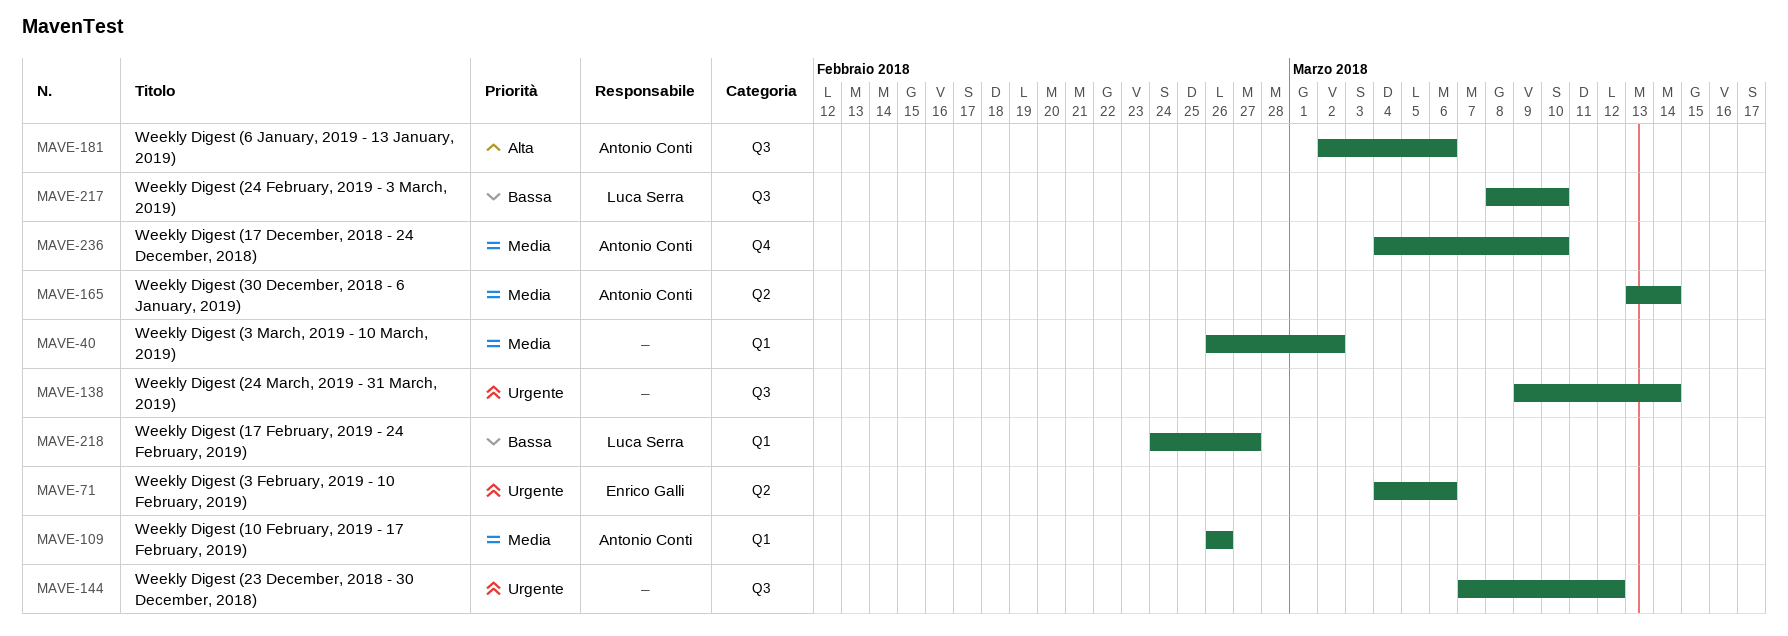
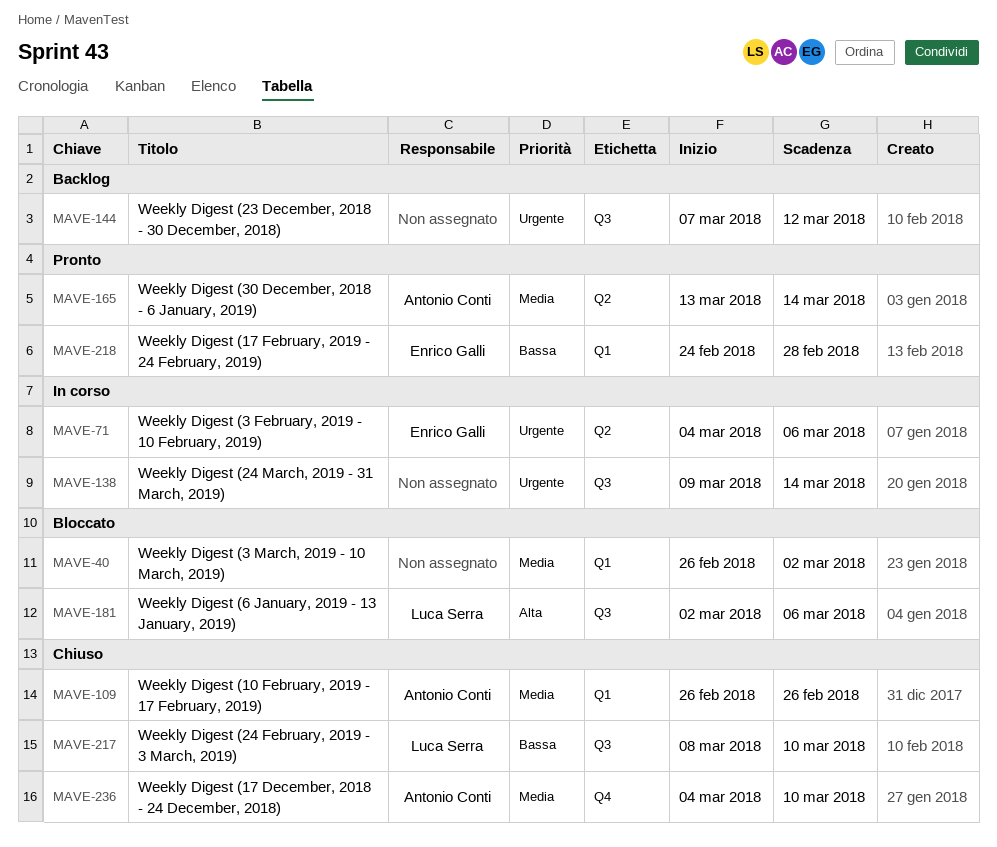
MAVE-181, owner: Antonio Conti -> Luca Serra
MAVE-218, owner: Luca Serra -> Enrico Galli
MAVE-218, due: Feb 27 -> Feb 28

